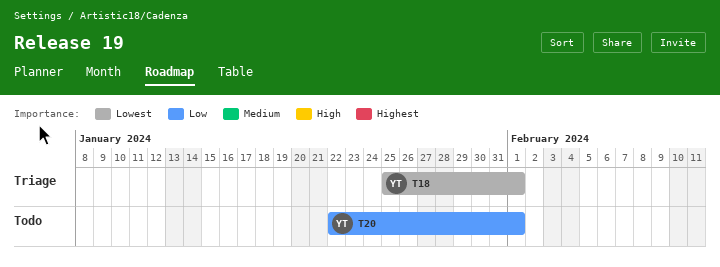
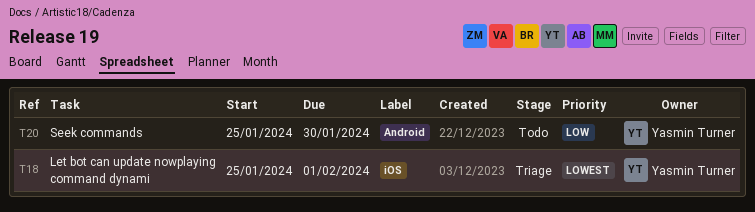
T20, start: Jan 22 -> Jan 25
T20, due: Feb 1 -> Jan 30

